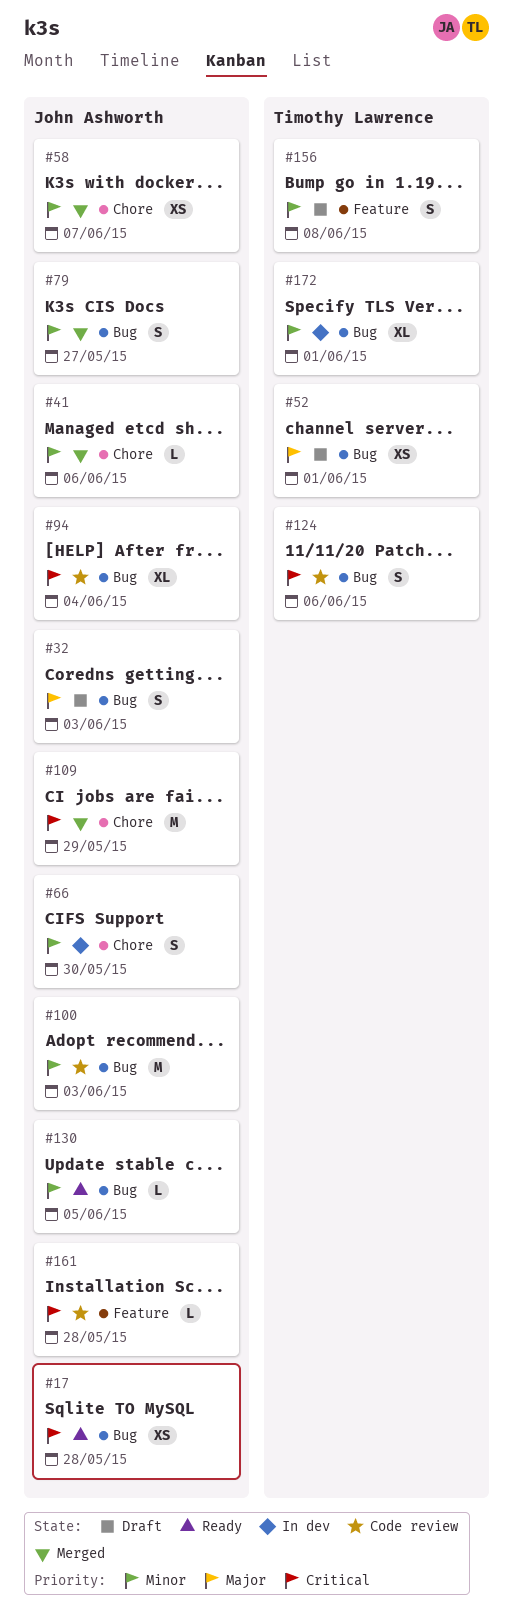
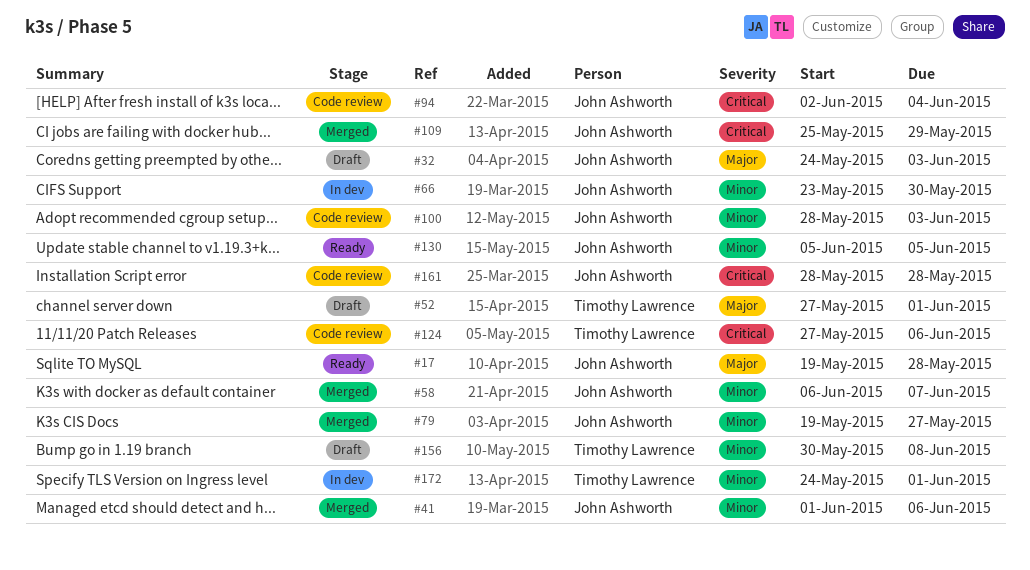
#17, priority: Critical -> Major

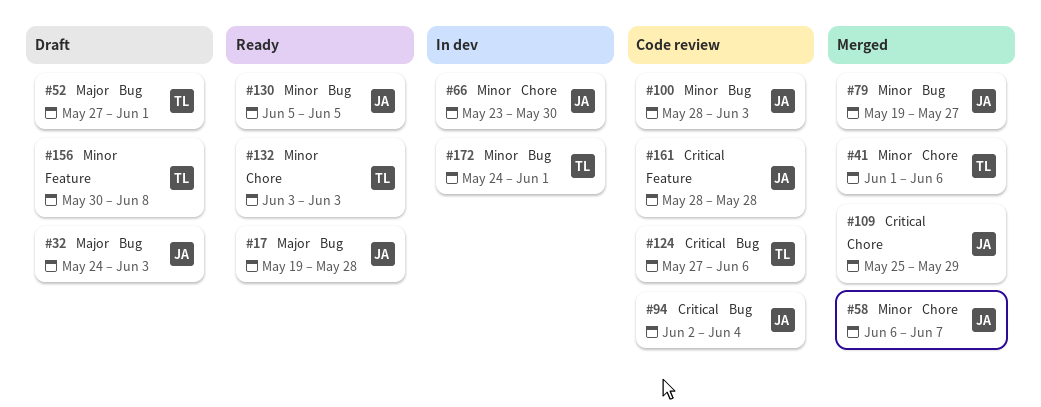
#41, owner: John Ashworth -> Timothy Lawrence
#132: none -> present

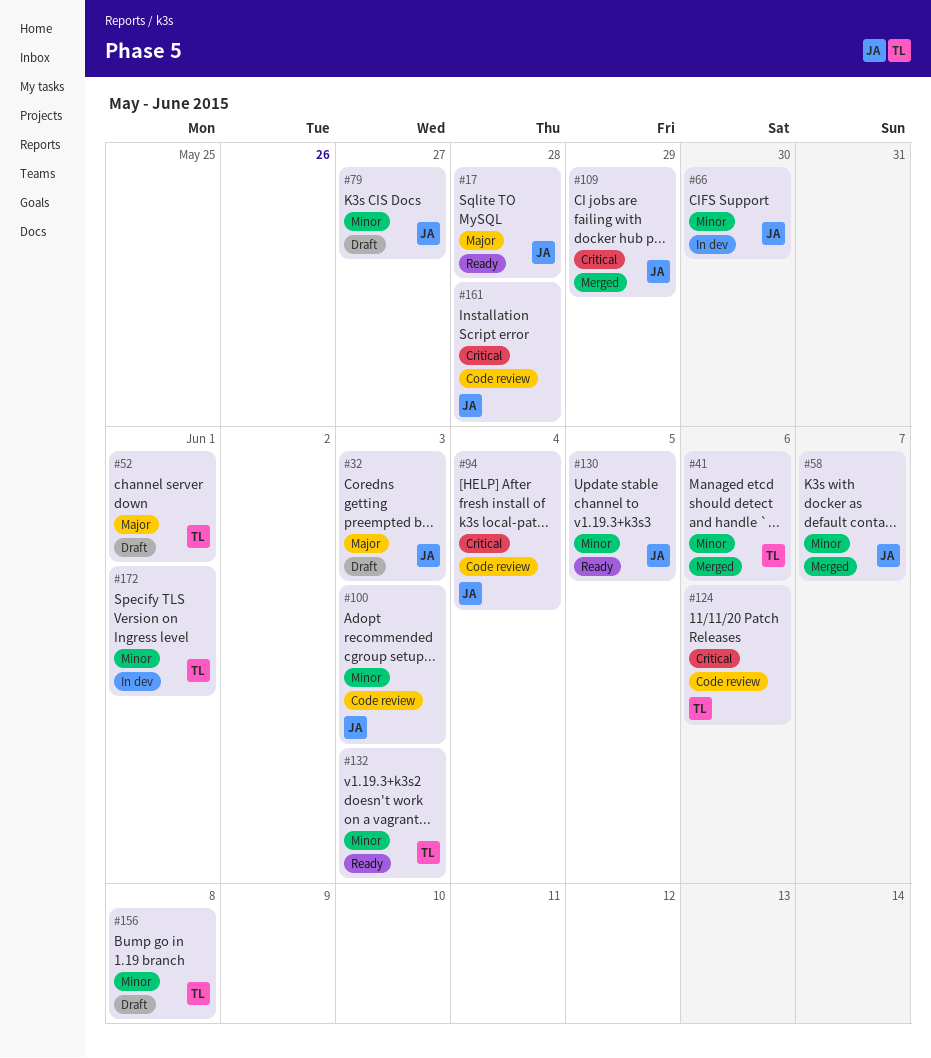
#79, status: Merged -> Draft

